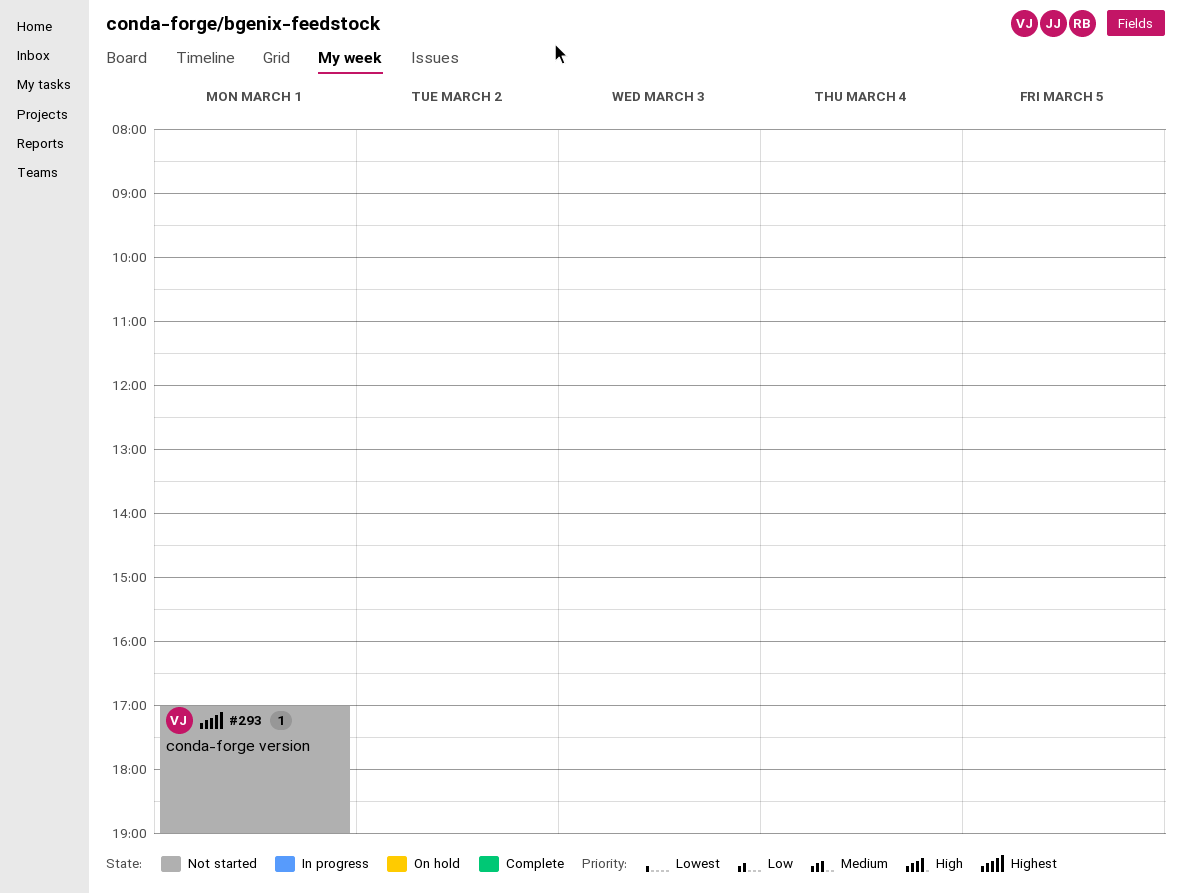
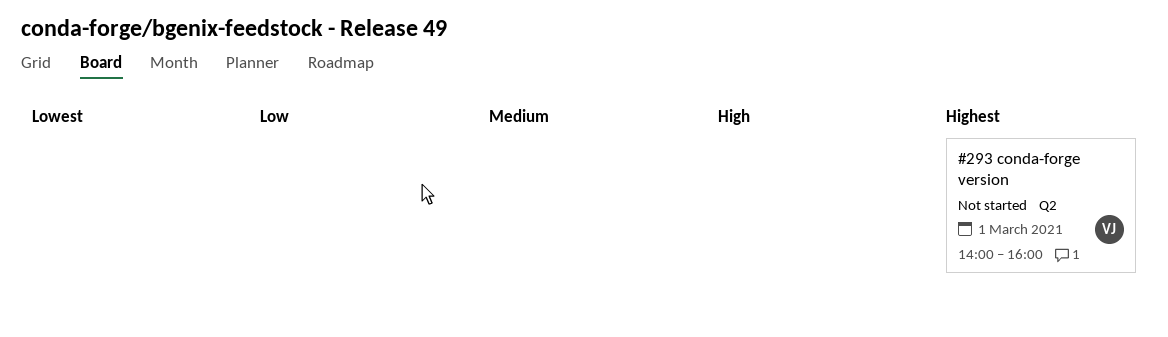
#293, begins: 17:00 -> 14:00
#293, ends: 19:00 -> 16:00

